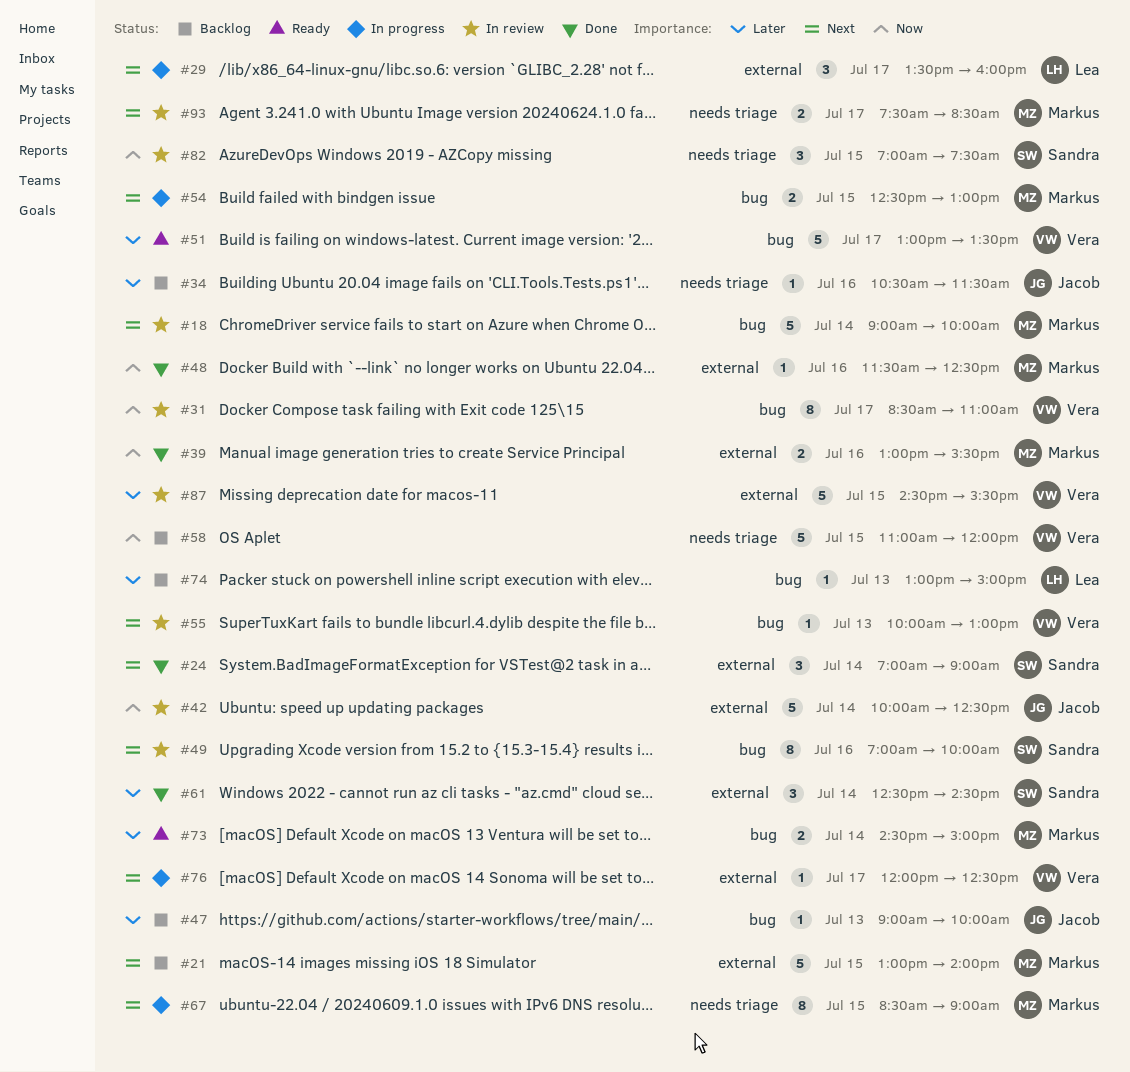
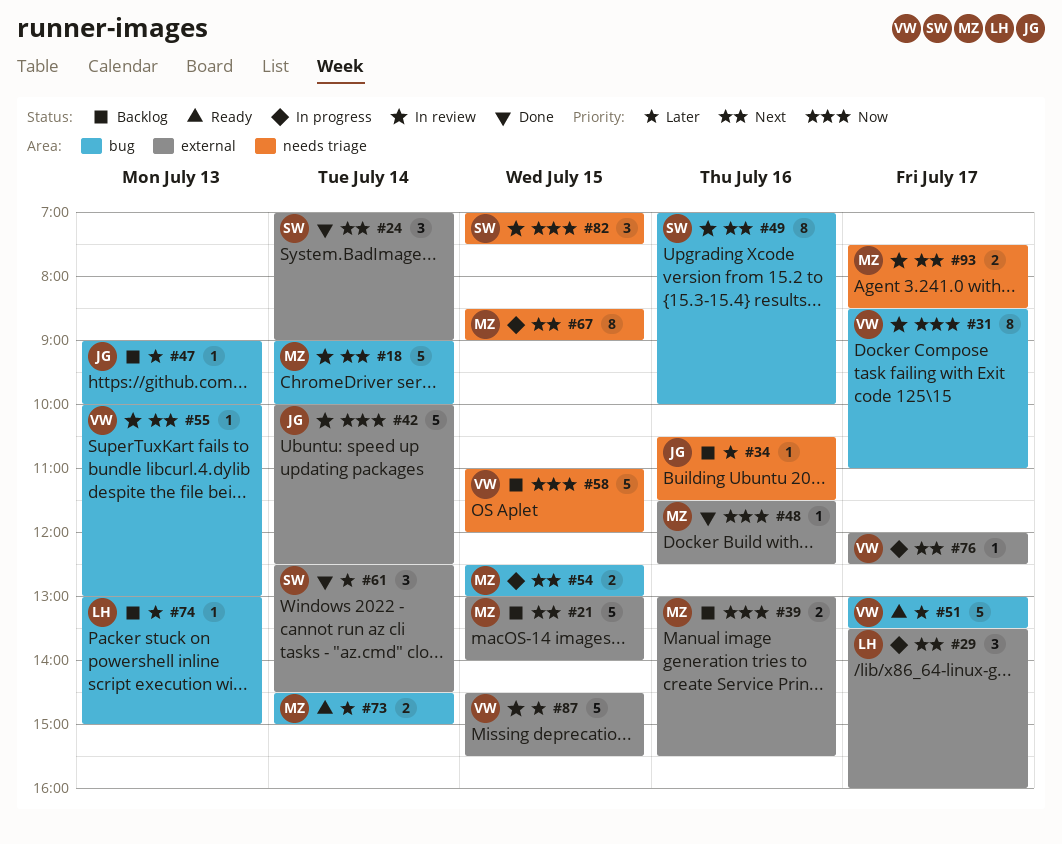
#39, status: Done -> Backlog

